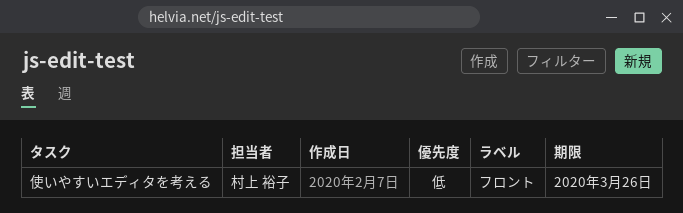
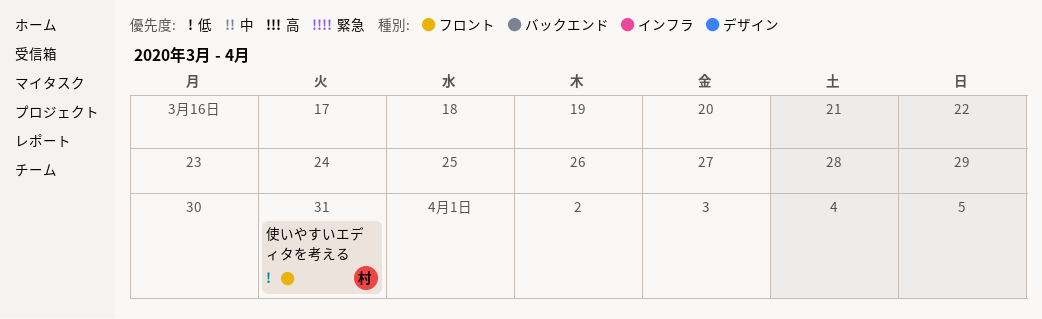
使いやすいエディタを考える, due: Mar 26 -> Mar 31

